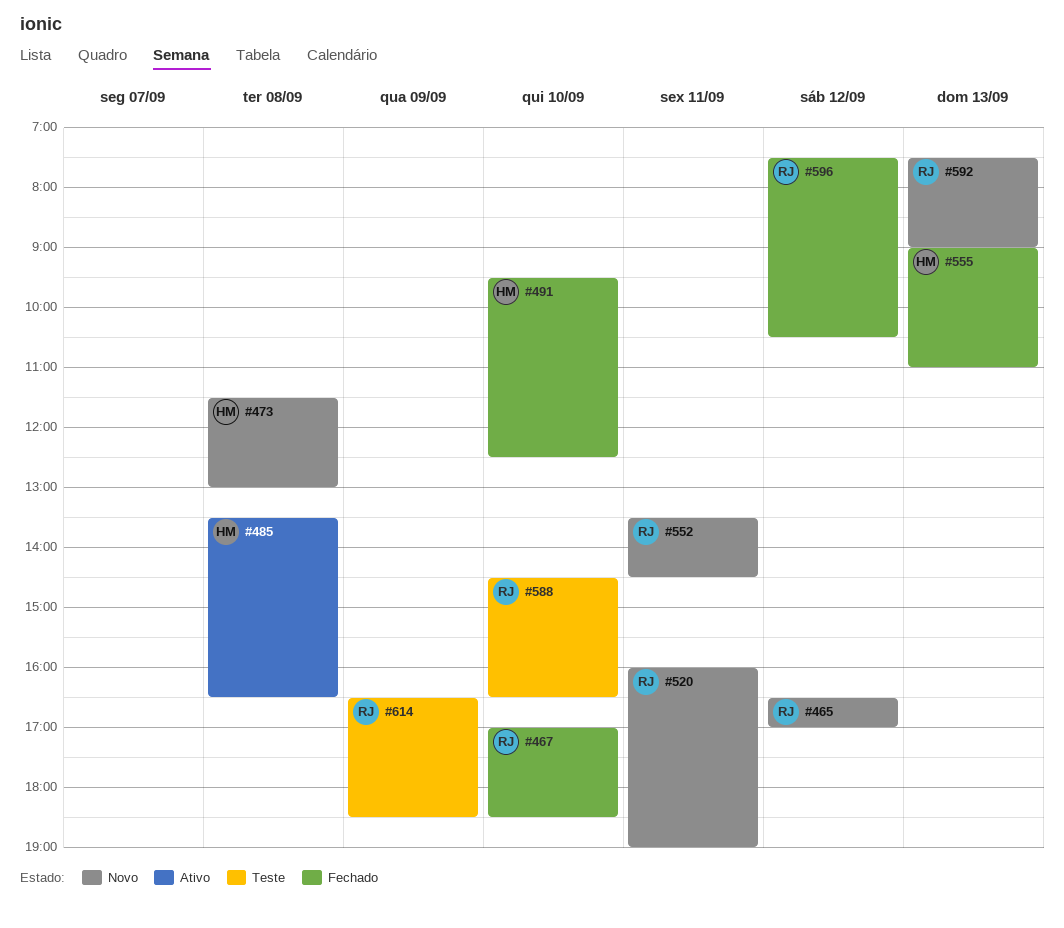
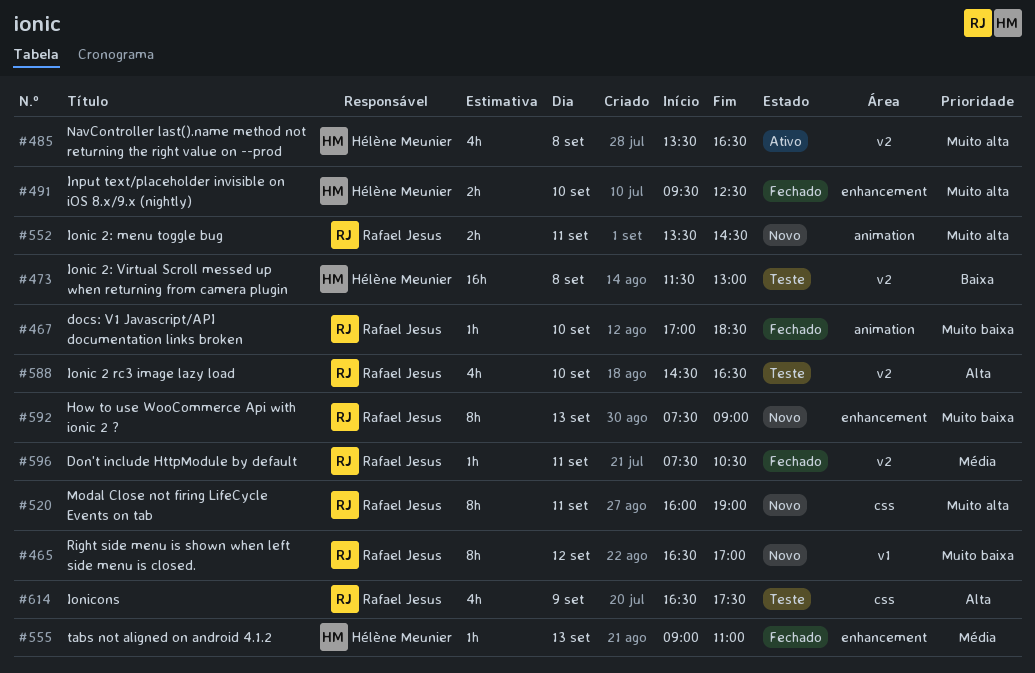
#473, status: Novo -> Teste
#596, day: Sep 12 -> Sep 11
#614, ends: 18:30 -> 17:30

